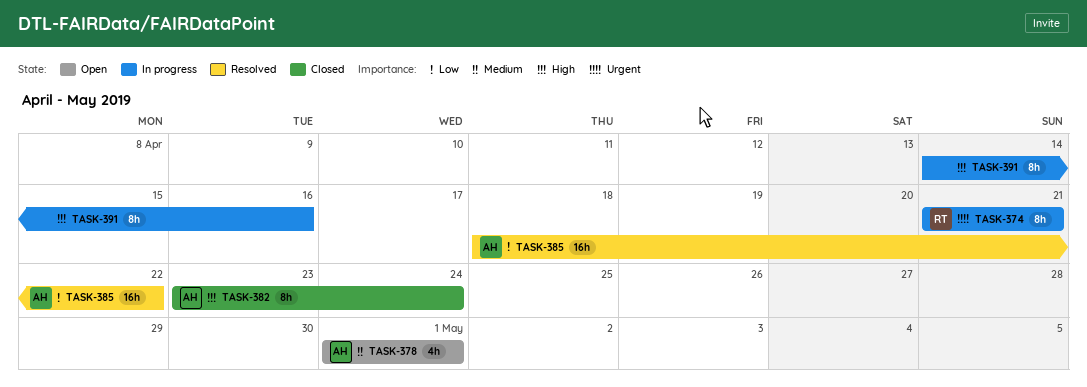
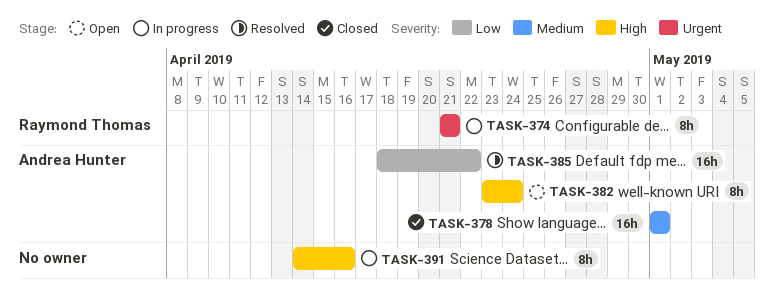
TASK-378, status: Open -> Closed
TASK-378, estimate: 4h -> 16h
TASK-382, status: Closed -> Open

